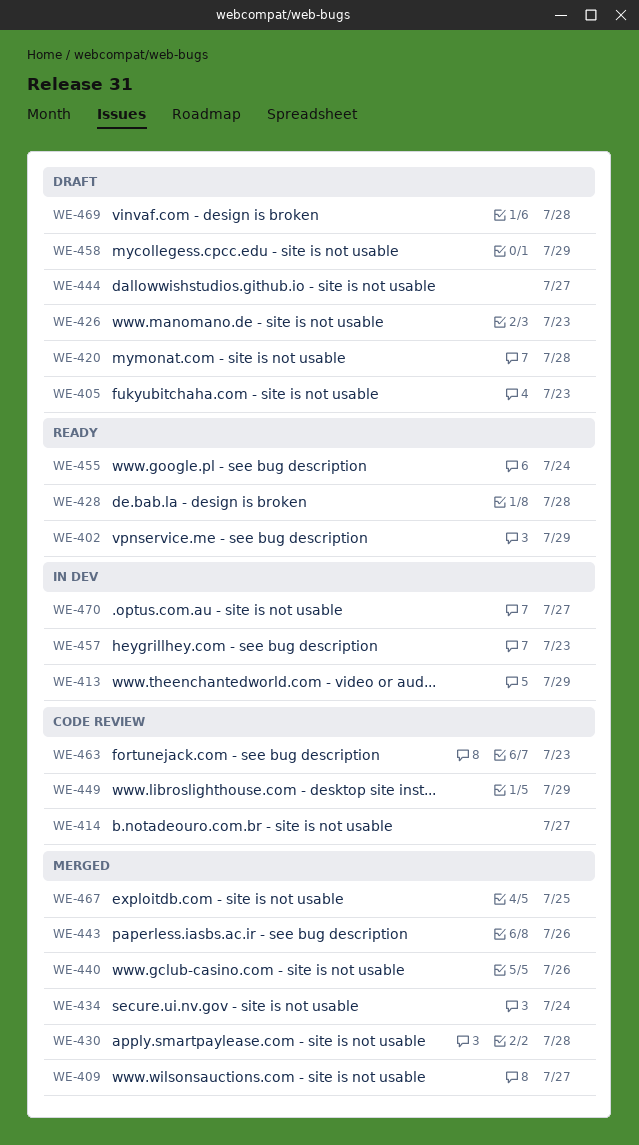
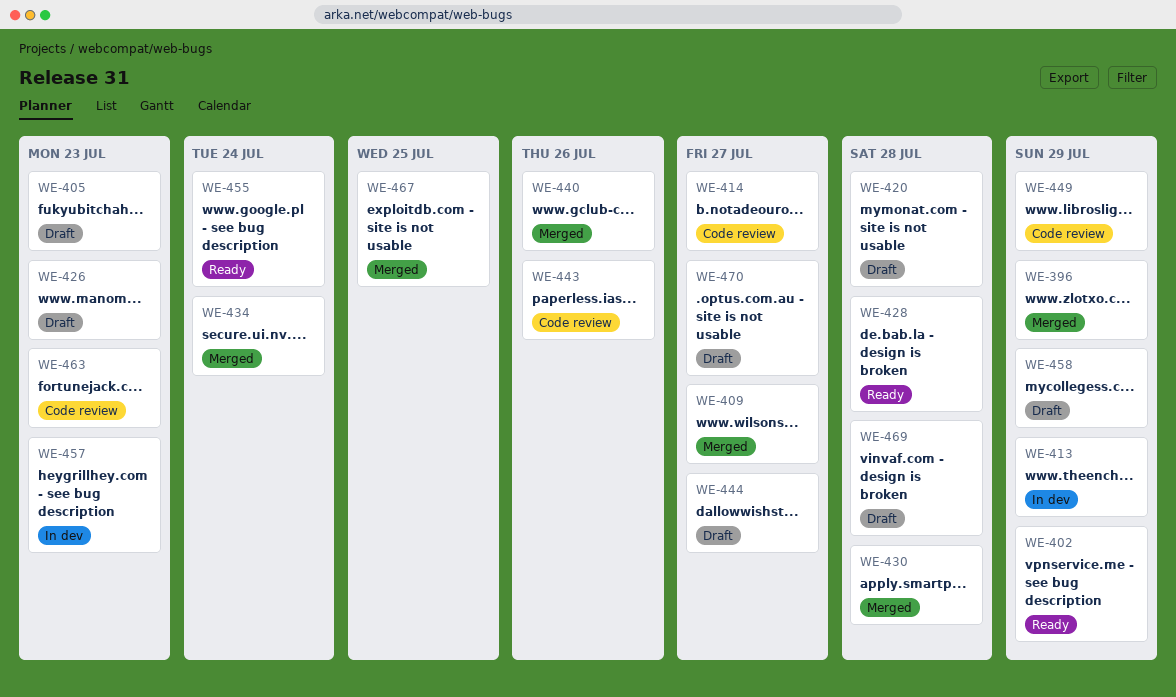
WE-396: none -> present
WE-443, status: Merged -> Code review
WE-470, status: In dev -> Draft

